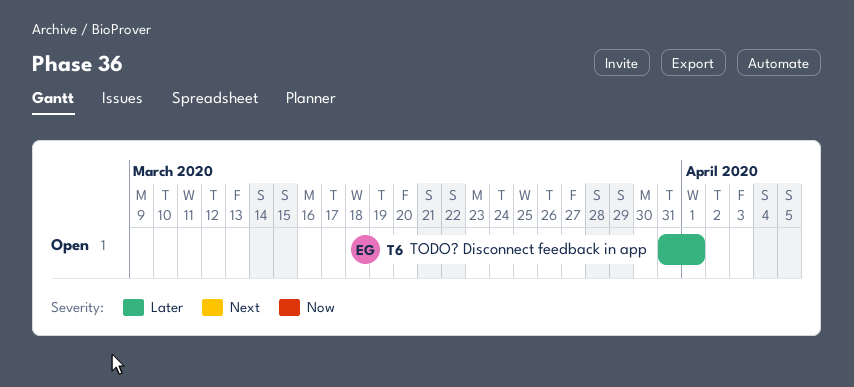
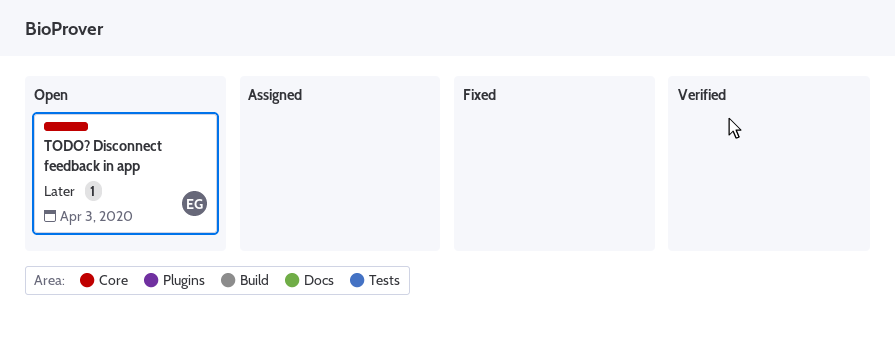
TODO? Disconnect feedback in app, due: Apr 1 -> Apr 3

